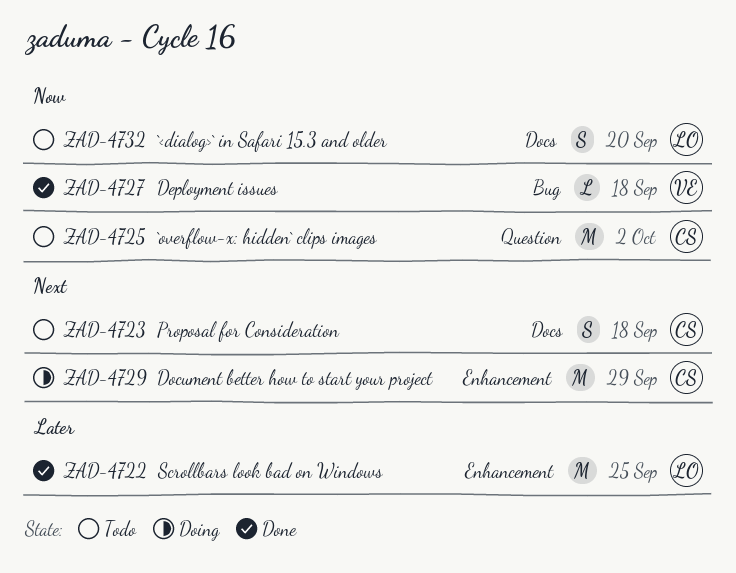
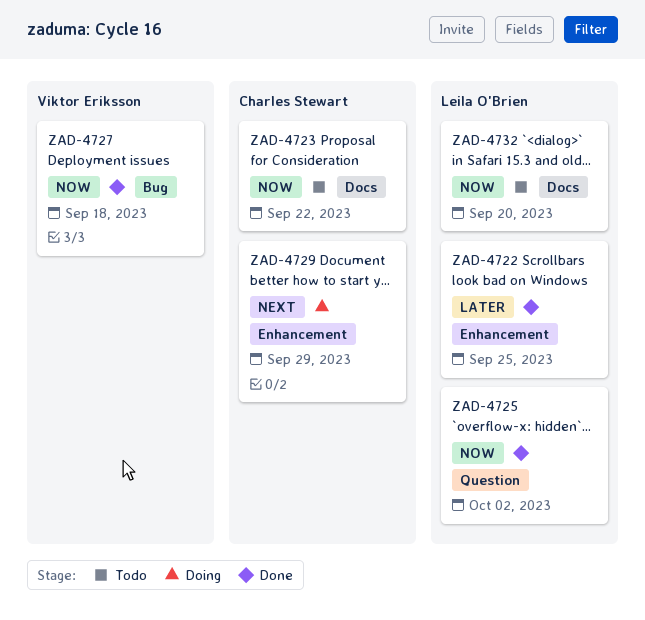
ZAD-4723, priority: Next -> Now
ZAD-4723, due: Sep 18 -> Sep 22
ZAD-4725, status: Todo -> Done
ZAD-4725, owner: Charles Stewart -> Leila O'Brien

